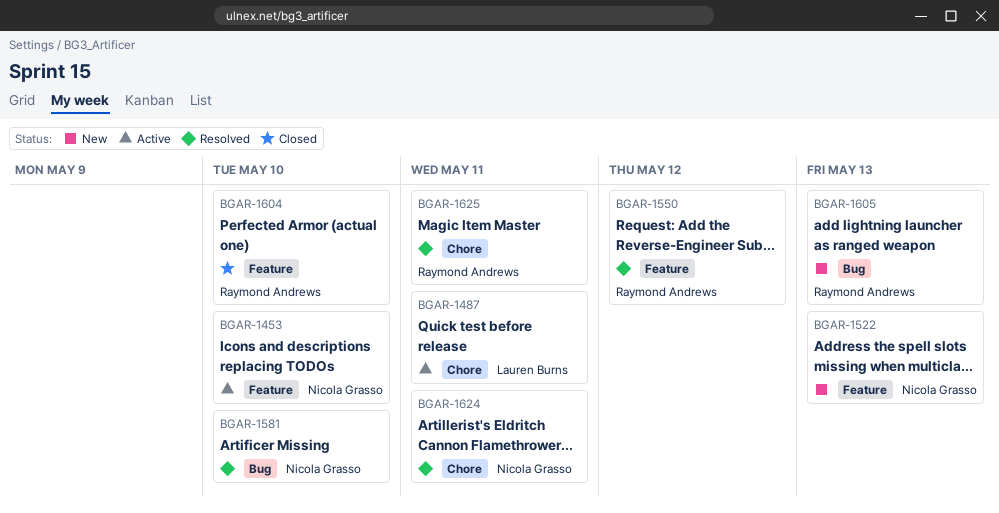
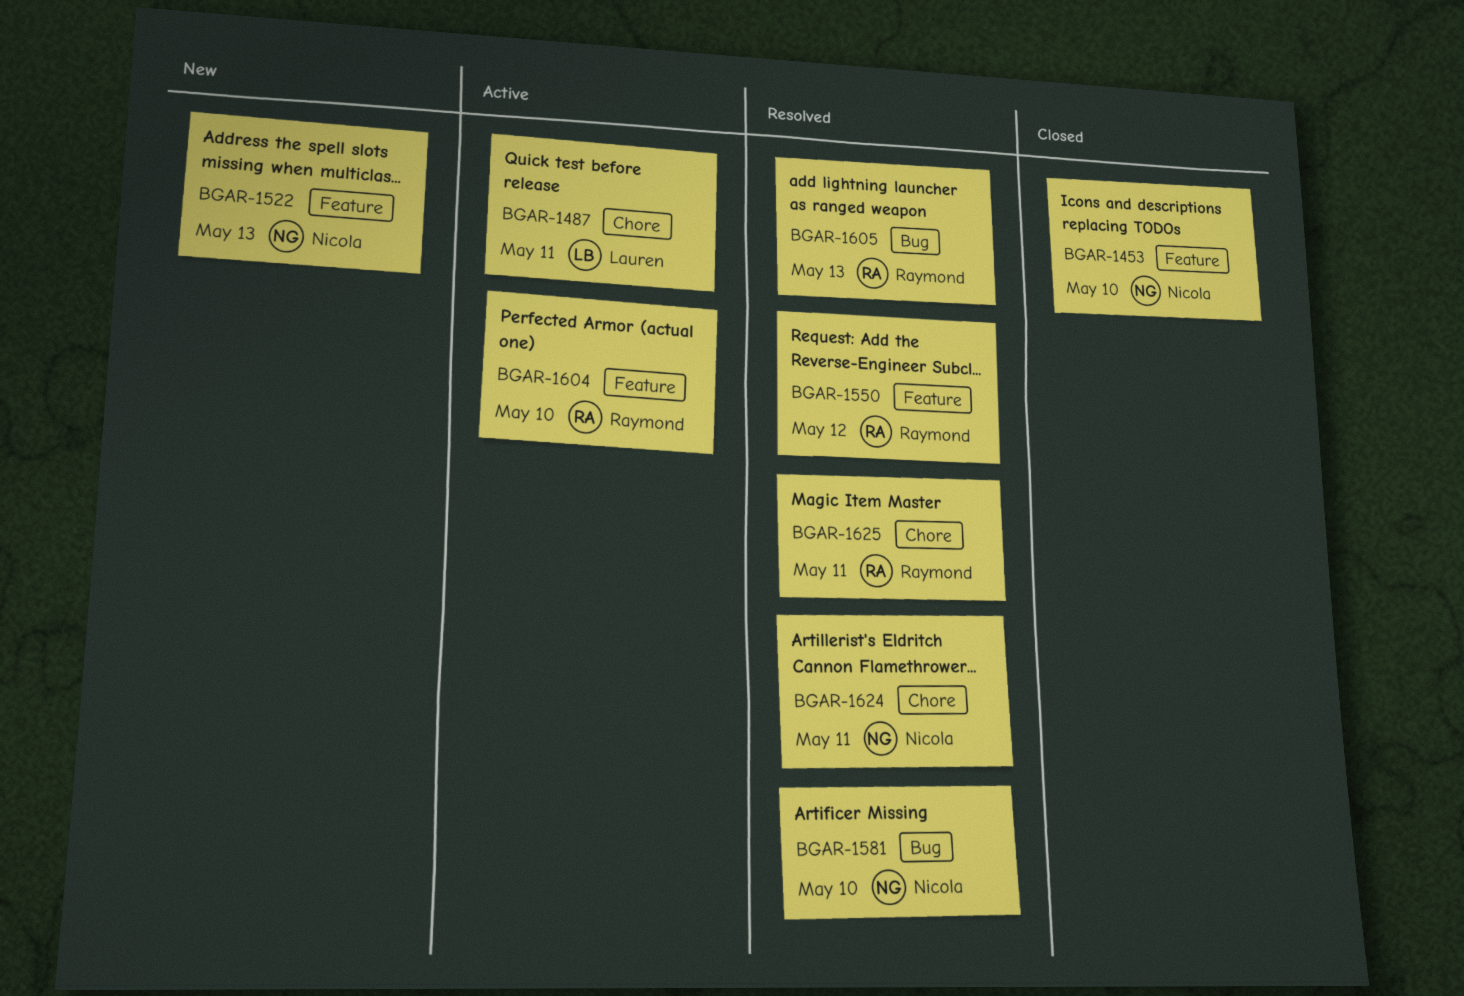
BGAR-1453, status: Active -> Closed
BGAR-1604, status: Closed -> Active
BGAR-1605, status: New -> Resolved

